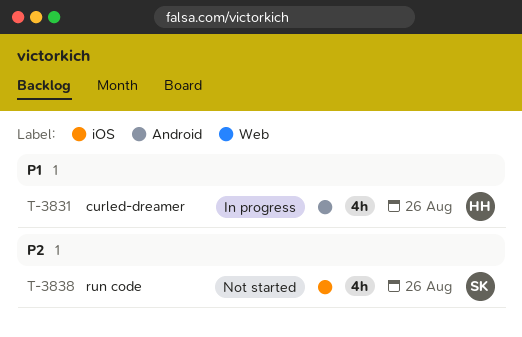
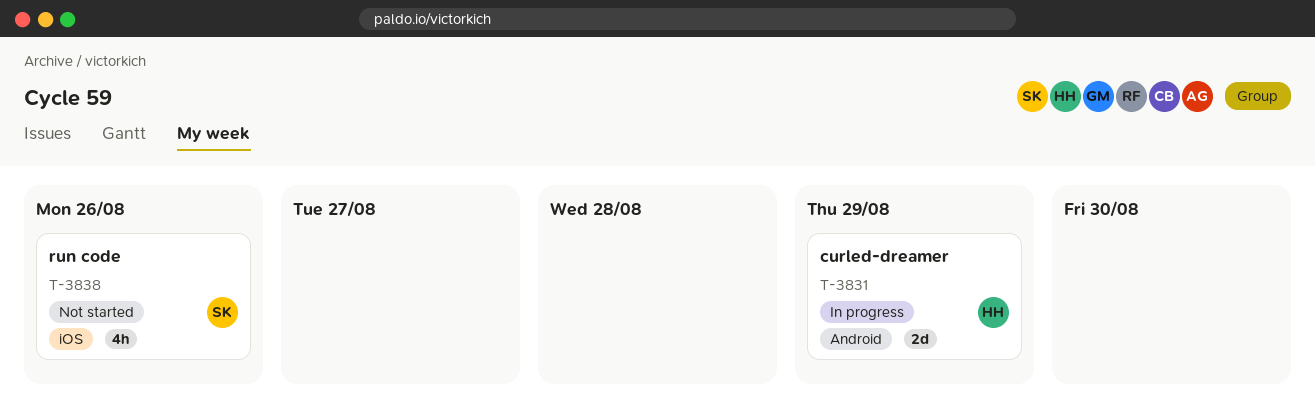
T-3831, estimate: 4h -> 2d
T-3831, due: Aug 26 -> Aug 29

